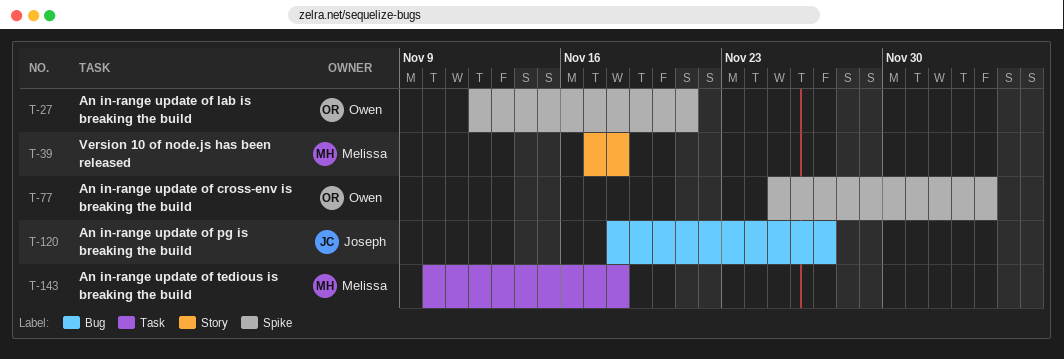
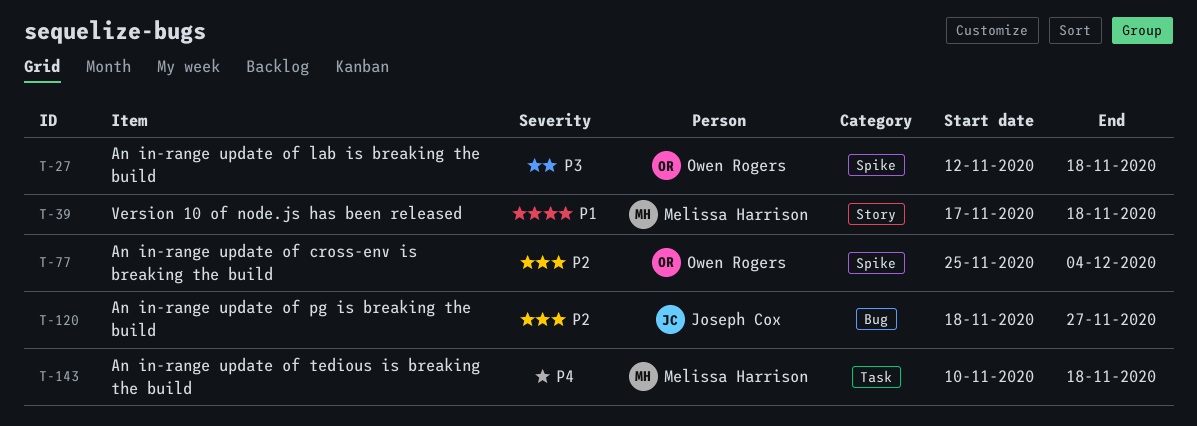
T-27, due: Nov 21 -> Nov 18

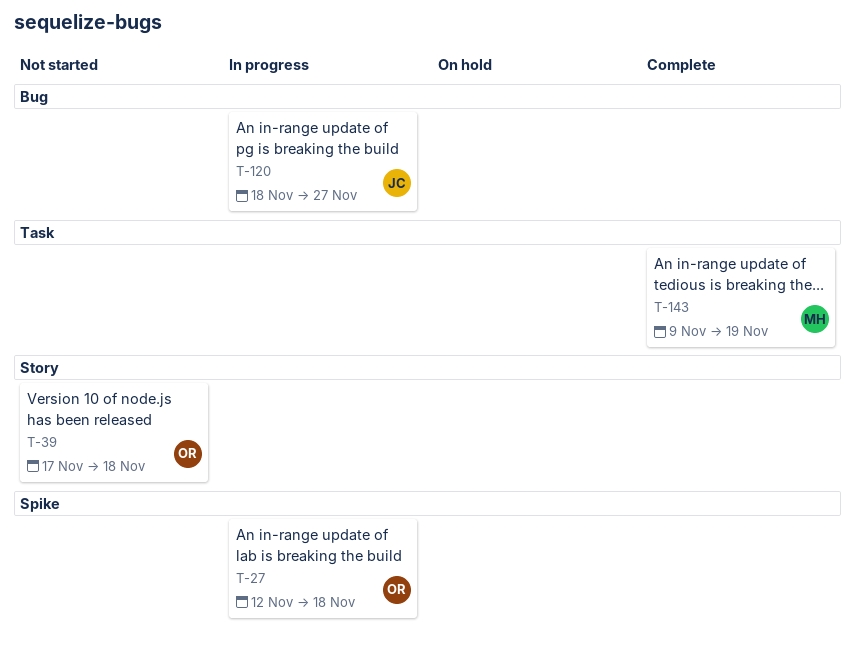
T-39, owner: Melissa Harrison -> Owen Rogers
T-77: present -> none
T-143, start: Nov 10 -> Nov 9
T-143, due: Nov 18 -> Nov 19

